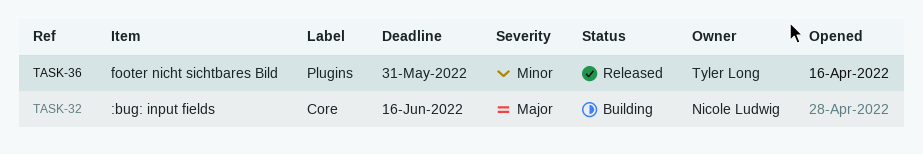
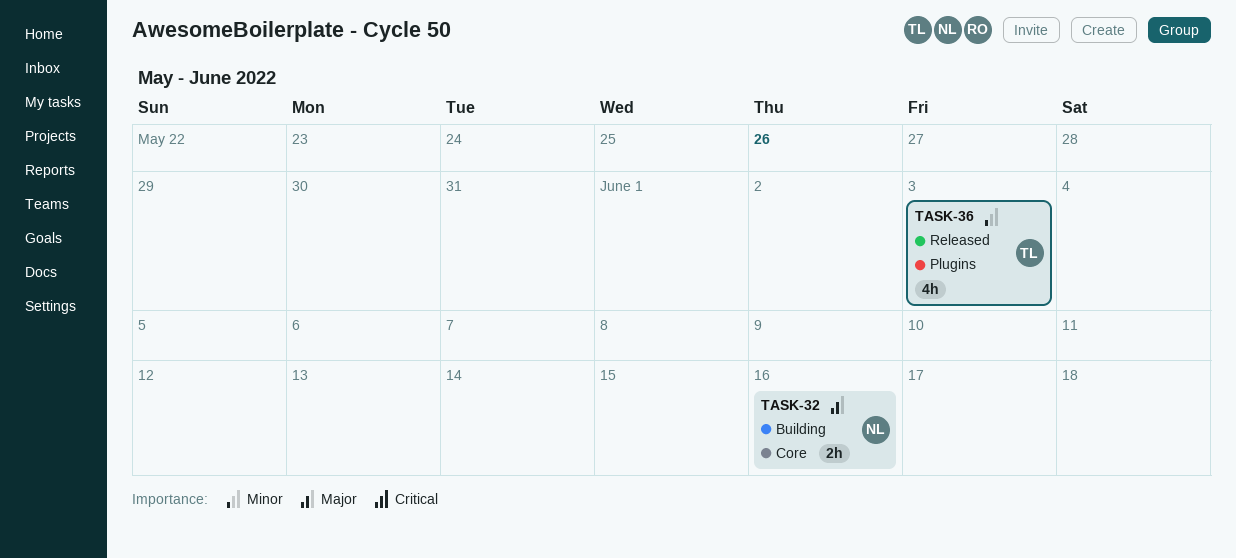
TASK-36, due: May 31 -> Jun 3

